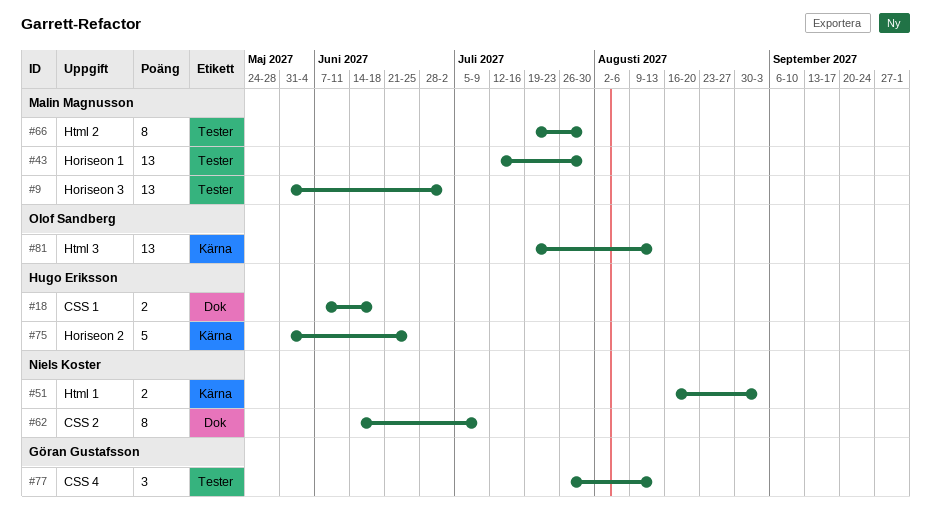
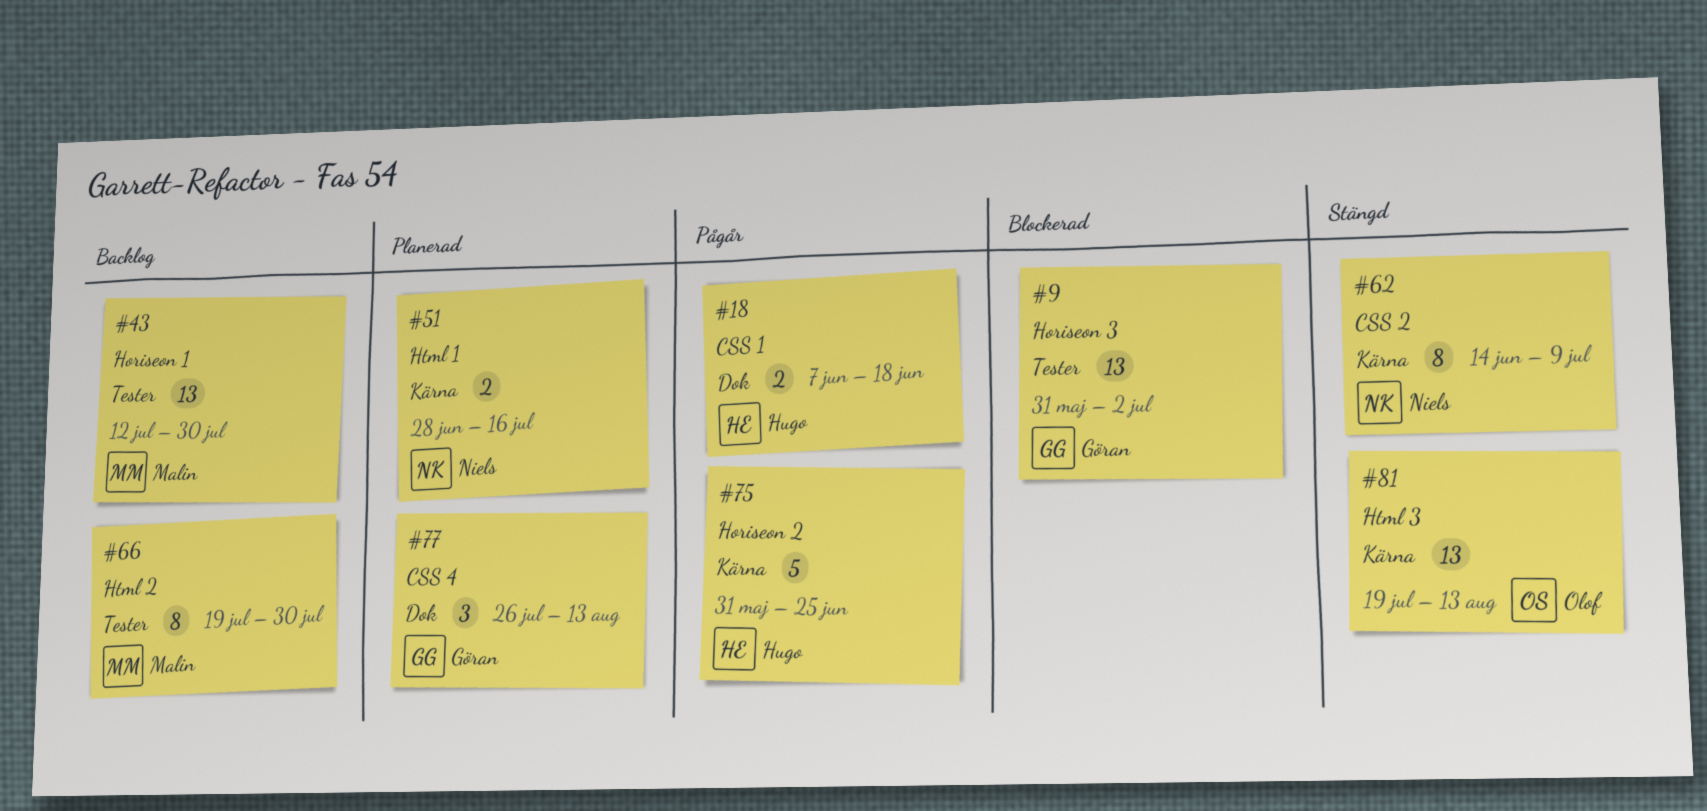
#9, owner: Malin Magnusson -> Göran Gustafsson
#51, start: Aug 16 -> Jun 28
#51, due: Sep 3 -> Jul 16
#62, label: Dok -> Kärna
#77, label: Tester -> Dok

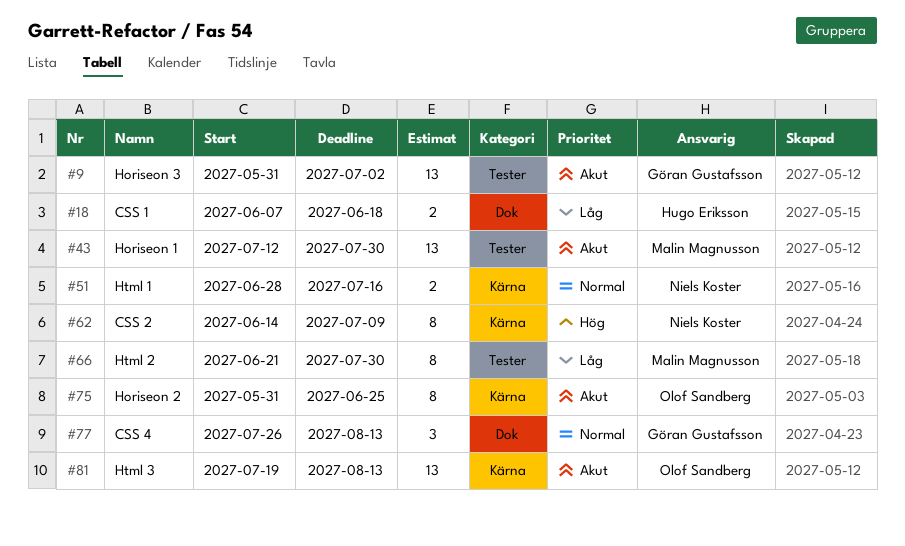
#66, start: Jul 19 -> Jun 21
#75, owner: Hugo Eriksson -> Olof Sandberg
#75, estimate: 5 -> 8

